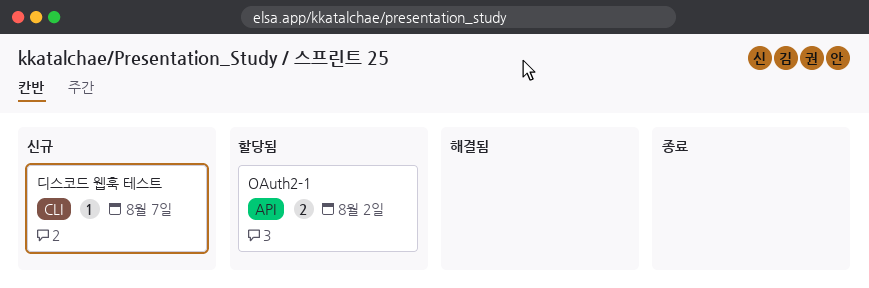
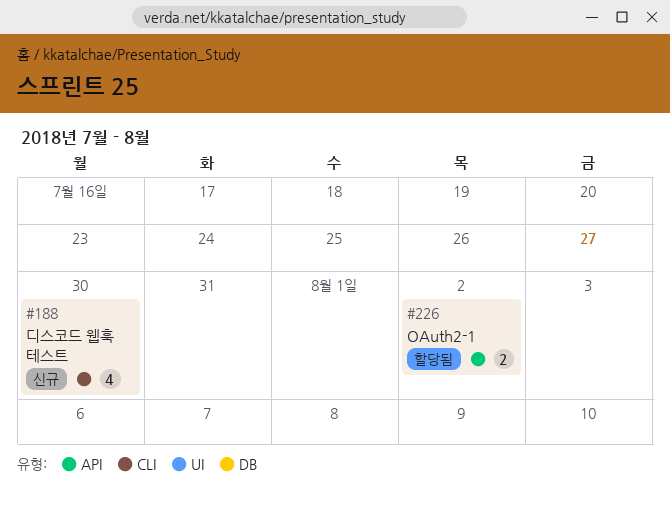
디스코드 웹훅 테스트, estimate: 1 -> 4
디스코드 웹훅 테스트, due: Aug 7 -> Jul 30

